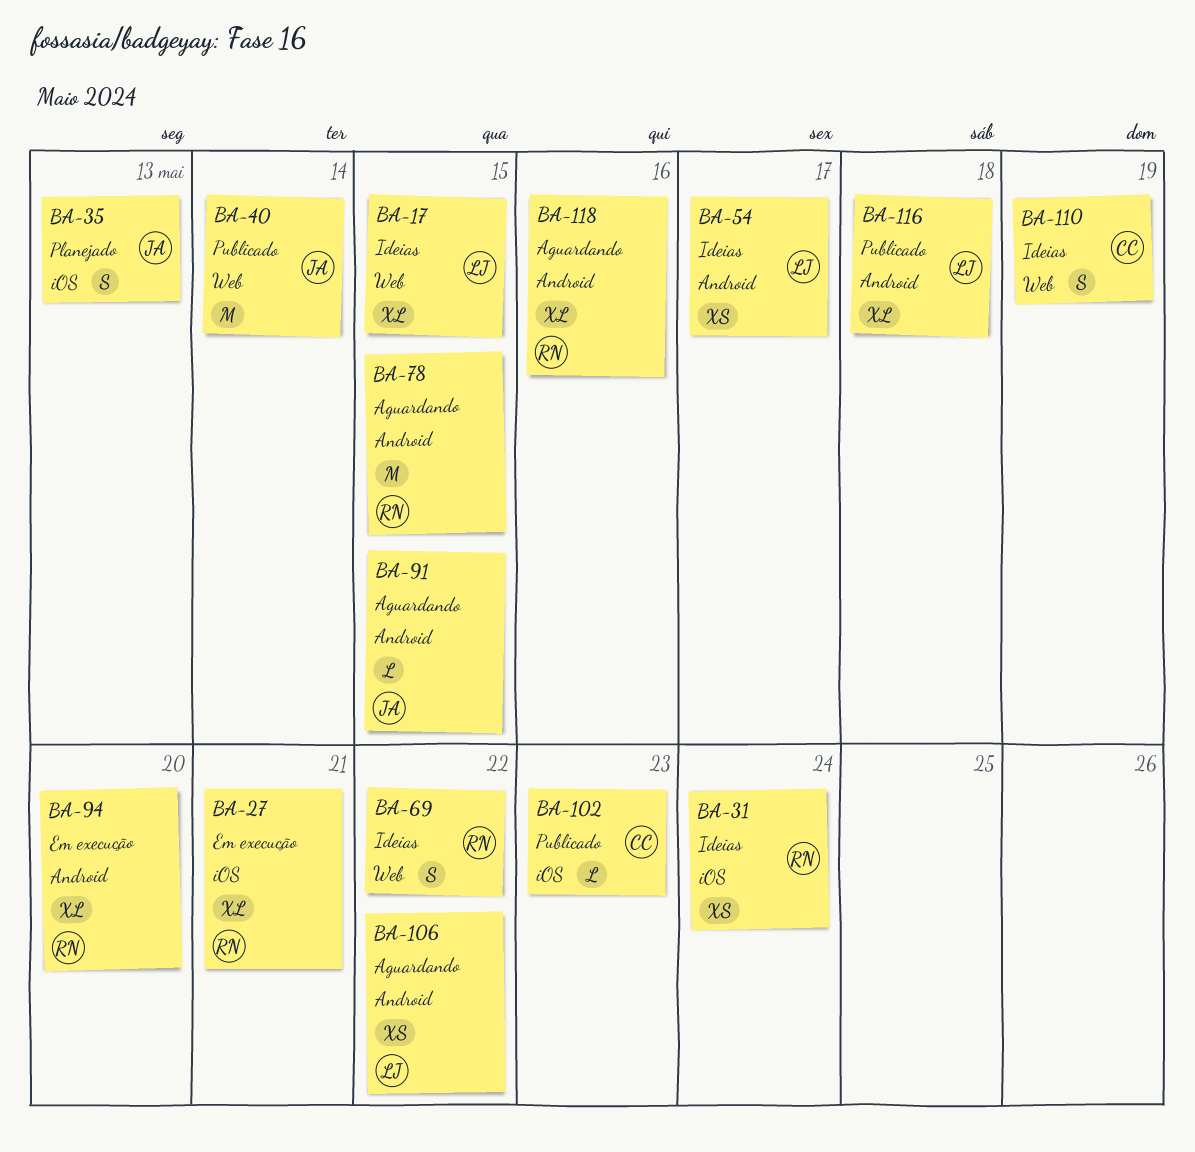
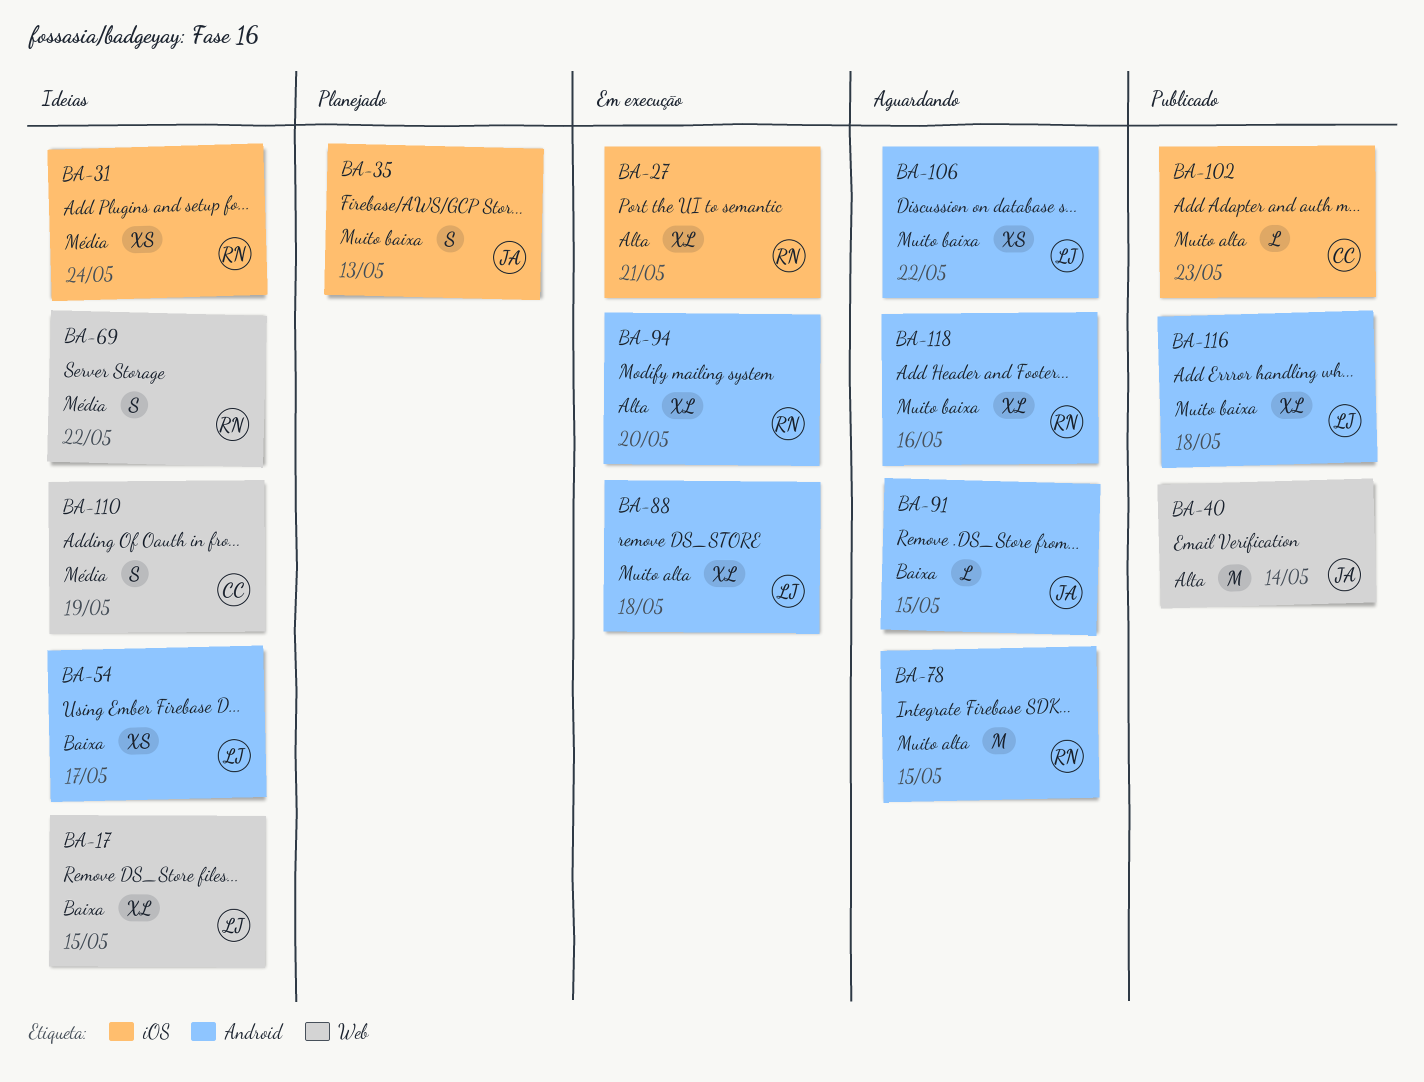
BA-88: none -> present

